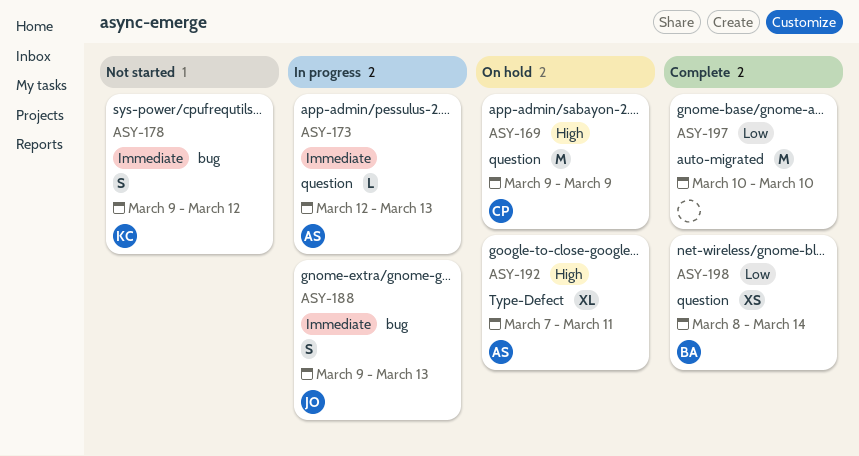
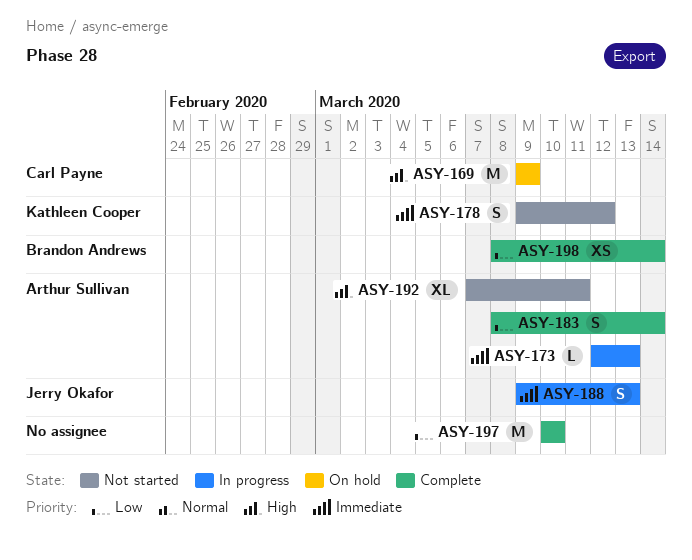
ASY-183: none -> present
ASY-192, status: On hold -> Not started

